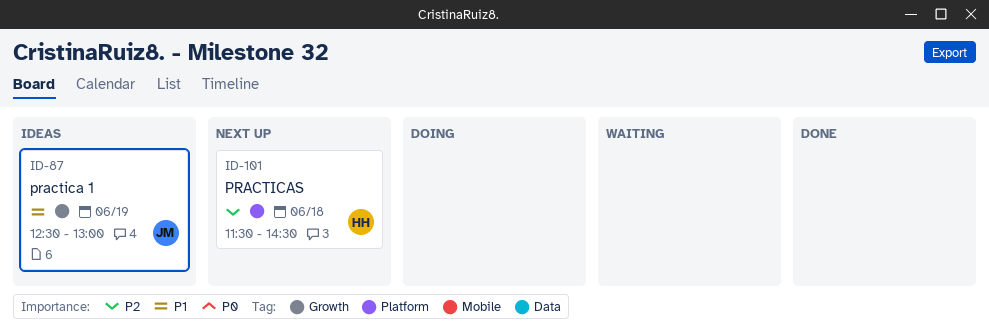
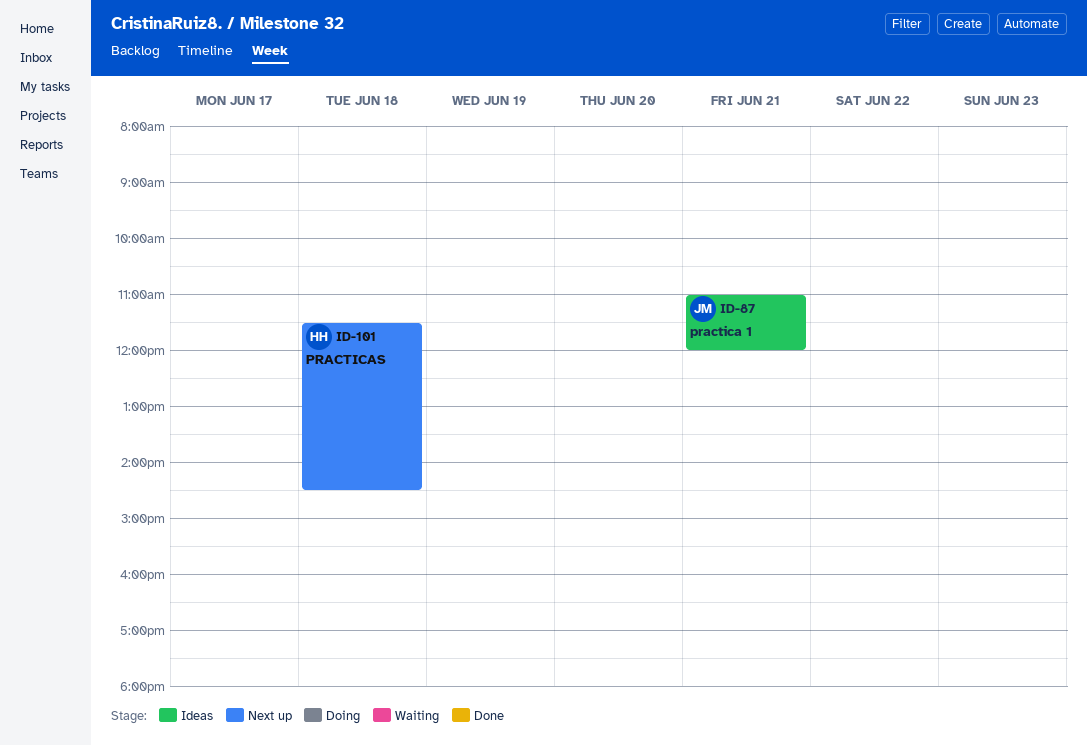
ID-87, day: Jun 19 -> Jun 21
ID-87, begins: 12:30 -> 11:00
ID-87, ends: 13:00 -> 12:00

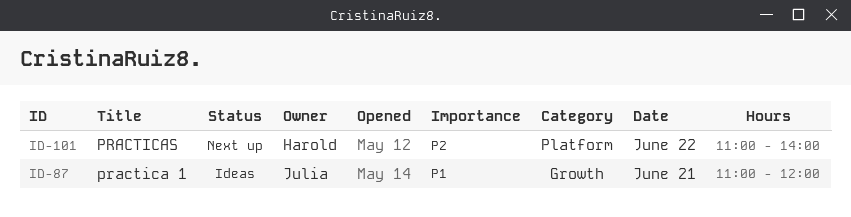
ID-101, day: Jun 18 -> Jun 22
ID-101, begins: 11:30 -> 11:00
ID-101, ends: 14:30 -> 14:00

